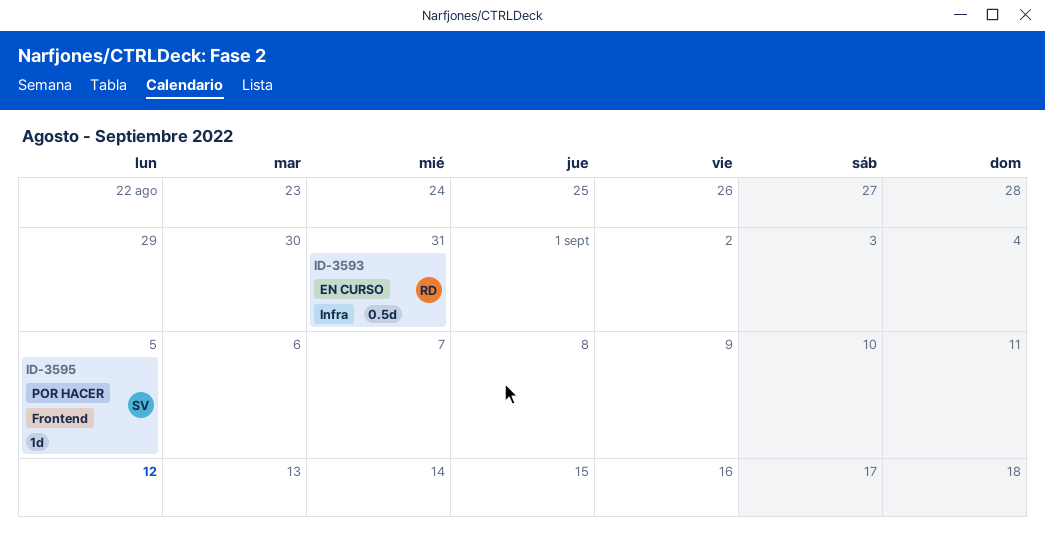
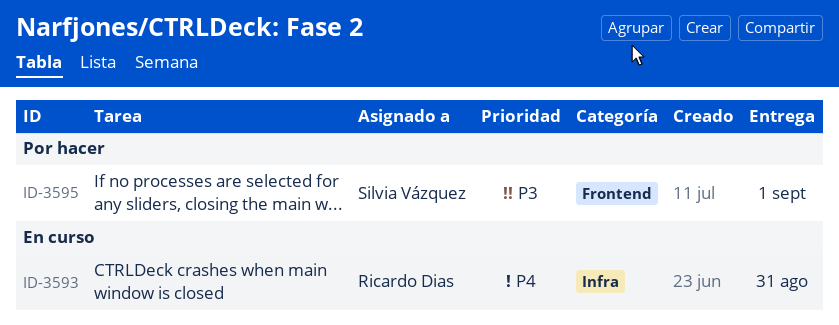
ID-3595, due: Sep 5 -> Sep 1

